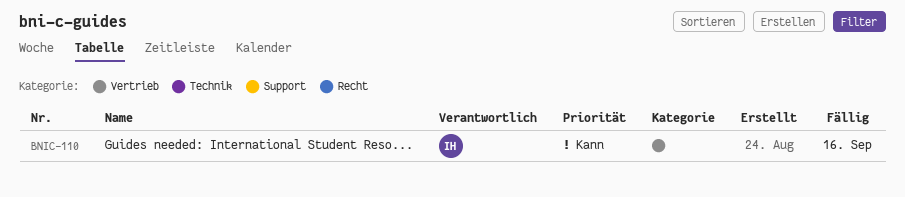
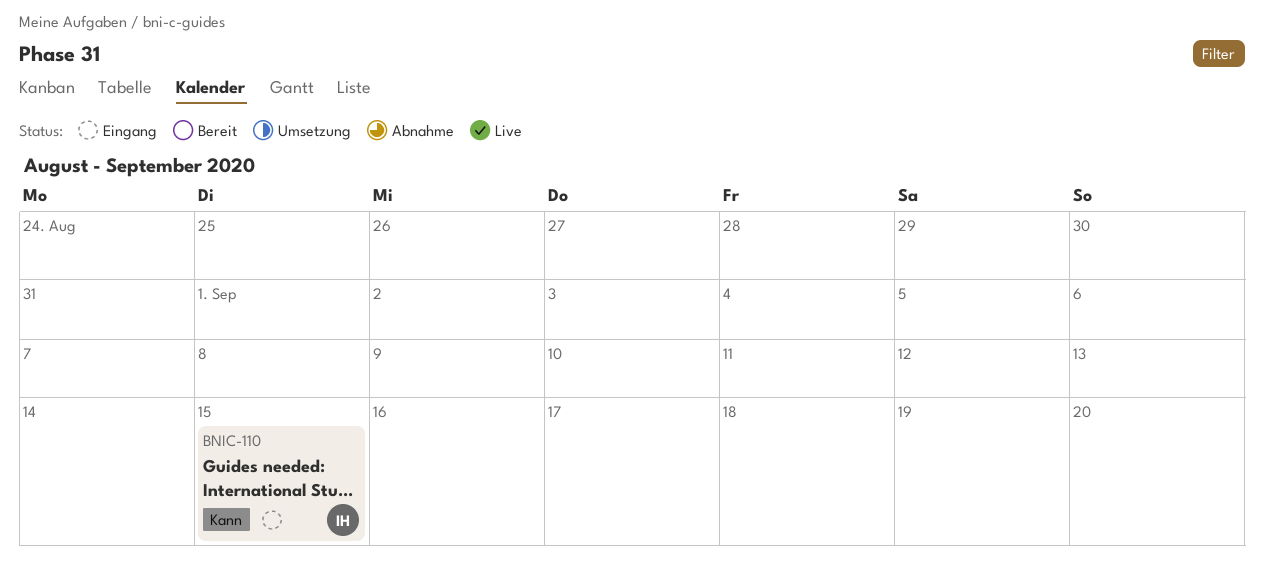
BNIC-110, due: Sep 16 -> Sep 15

